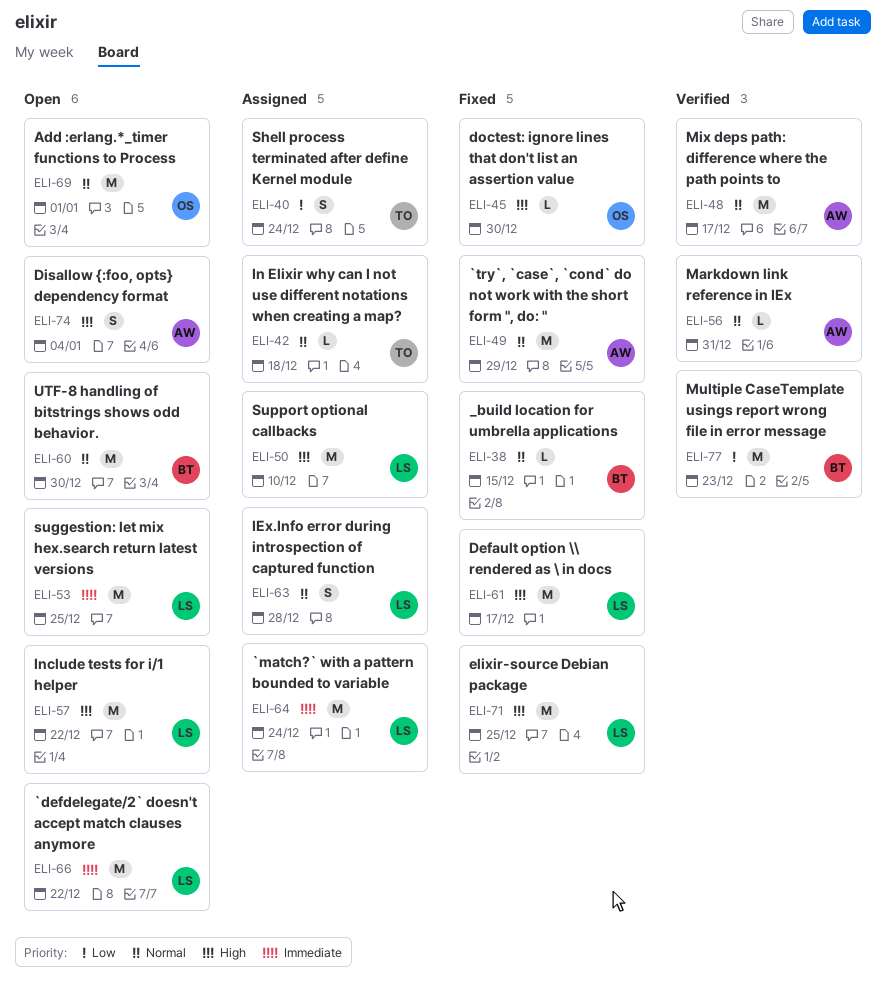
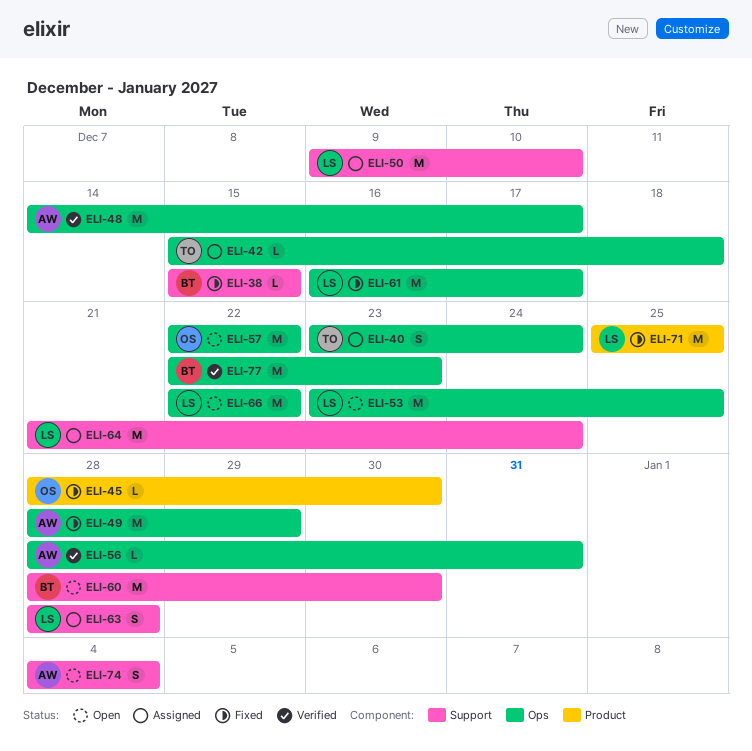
ELI-57, owner: LS -> OS
ELI-69: present -> none

